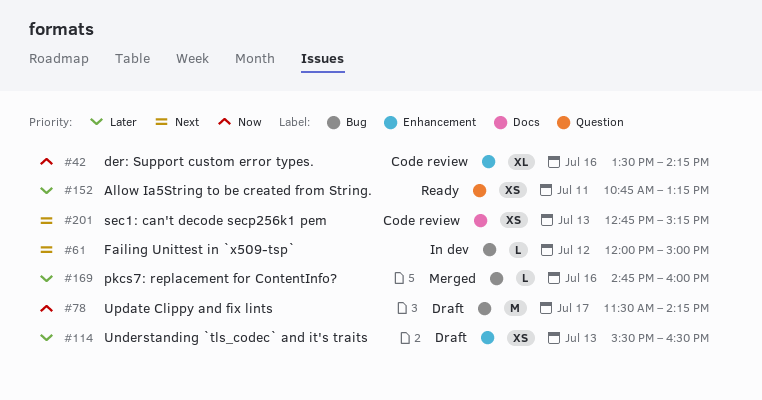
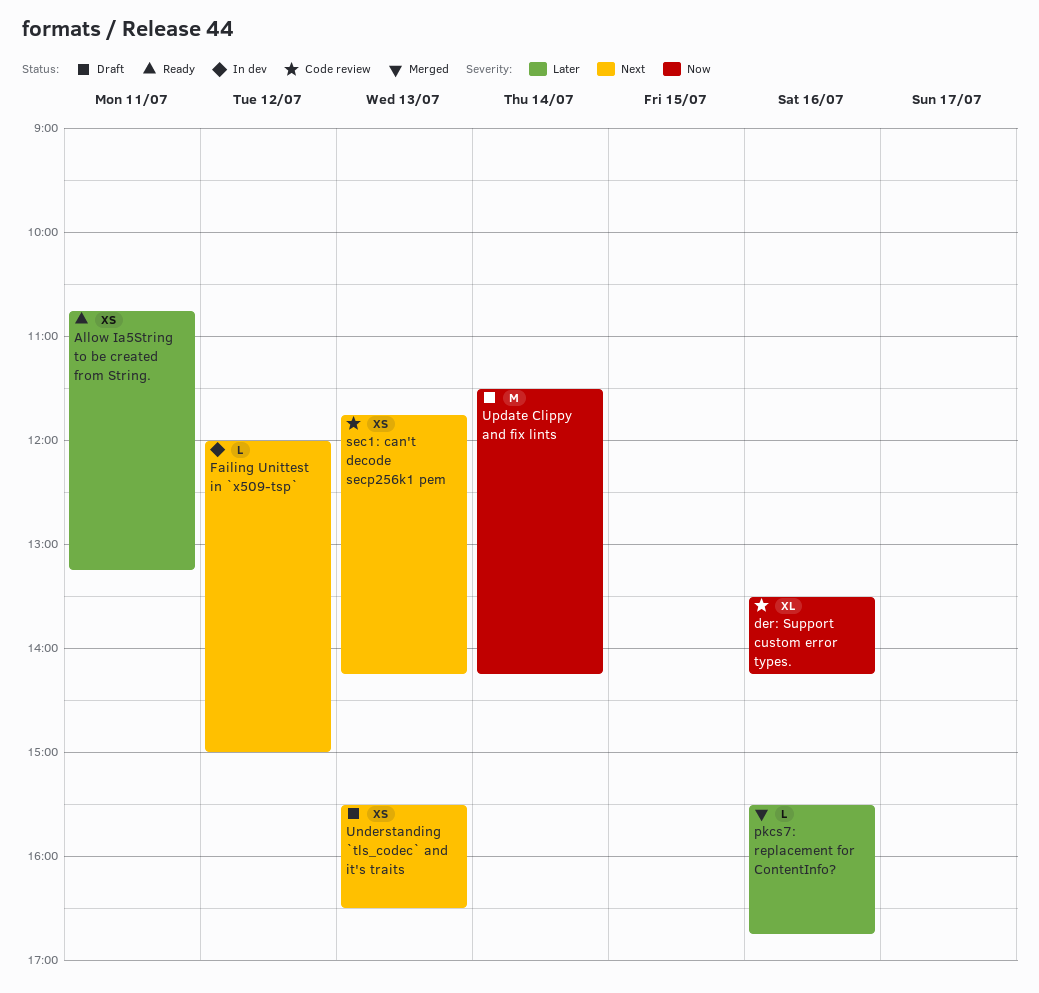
pkcs7: replacement for ContentInfo?, begins: 14:45 -> 15:30
pkcs7: replacement for ContentInfo?, ends: 16:00 -> 16:45
sec1: can't decode secp256k1 pem, begins: 12:45 -> 11:45
sec1: can't decode secp256k1 pem, ends: 15:15 -> 14:15
Understanding `tls_codec` and it's traits, priority: Later -> Next
Update Clippy and fix lints, day: Jul 17 -> Jul 14

